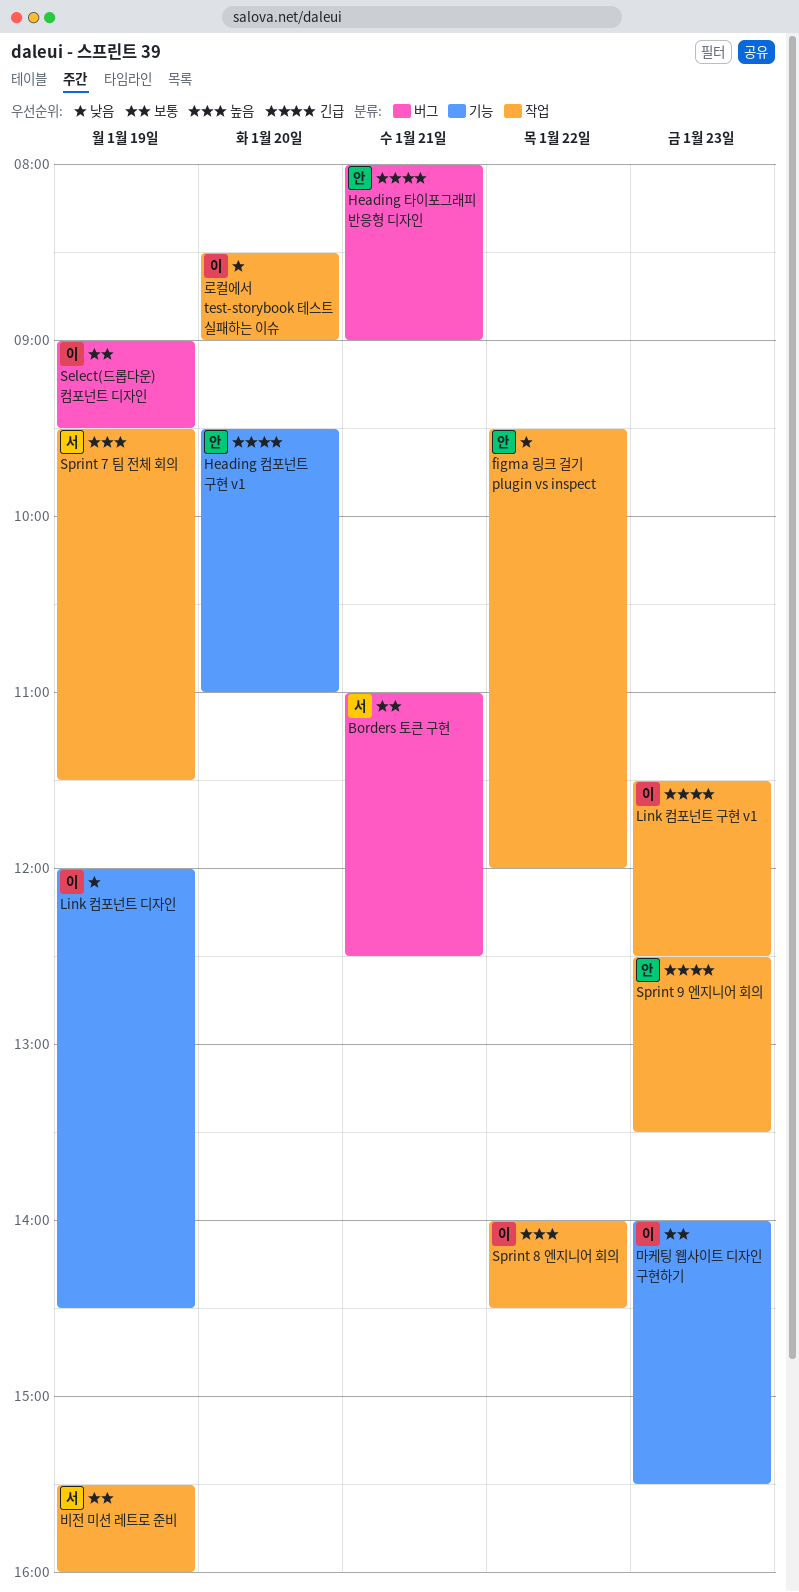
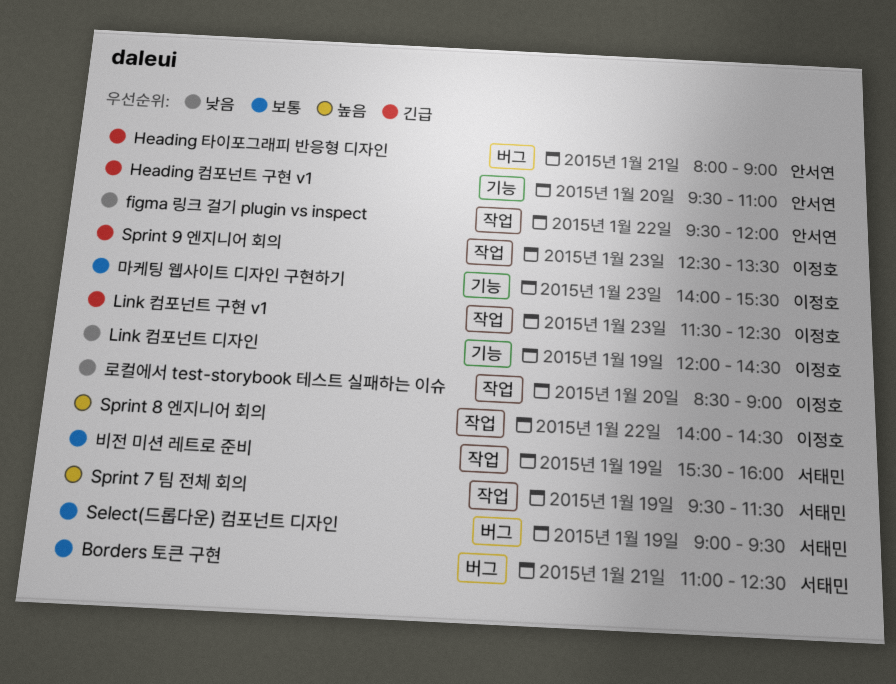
Select(드롭다운) 컴포넌트 디자인, owner: 이정호 -> 서태민
Sprint 9 엔지니어 회의, owner: 안서연 -> 이정호

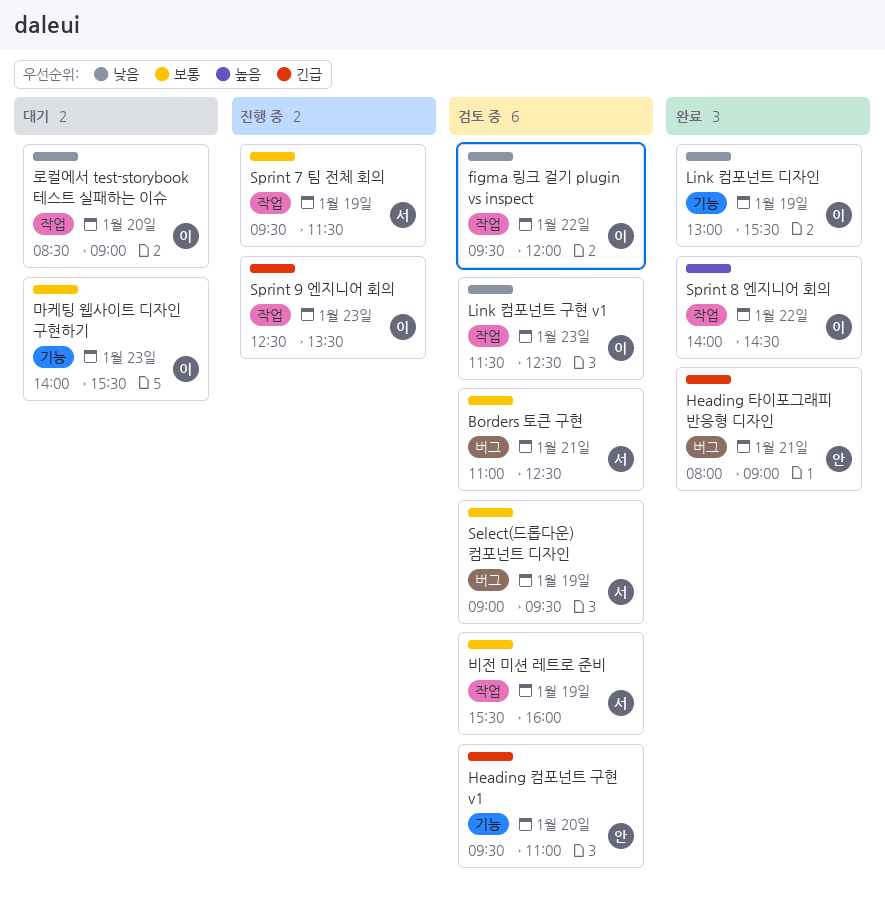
figma 링크 걸기 plugin vs inspect, owner: 안서연 -> 이정호
Link 컴포넌트 구현 v1, priority: 긴급 -> 낮음
Link 컴포넌트 디자인, begins: 12:00 -> 13:00
Link 컴포넌트 디자인, ends: 14:30 -> 15:30
Sprint 7 팀 전체 회의, priority: 높음 -> 보통

